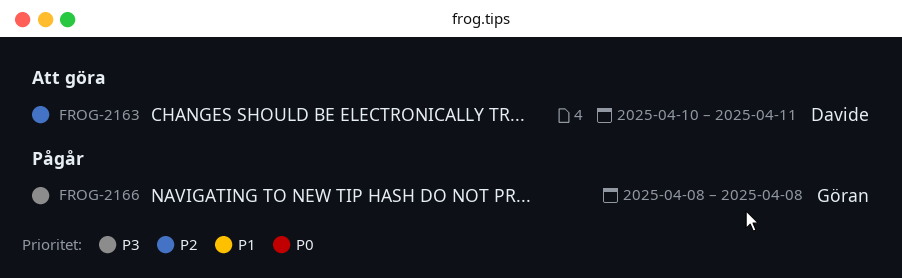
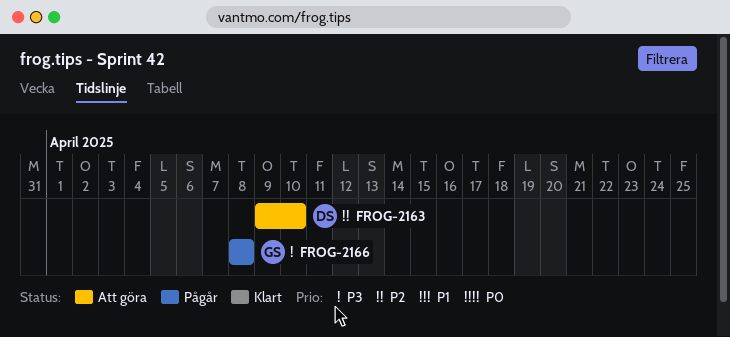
FROG-2163, start: Apr 10 -> Apr 9
FROG-2163, due: Apr 11 -> Apr 10

